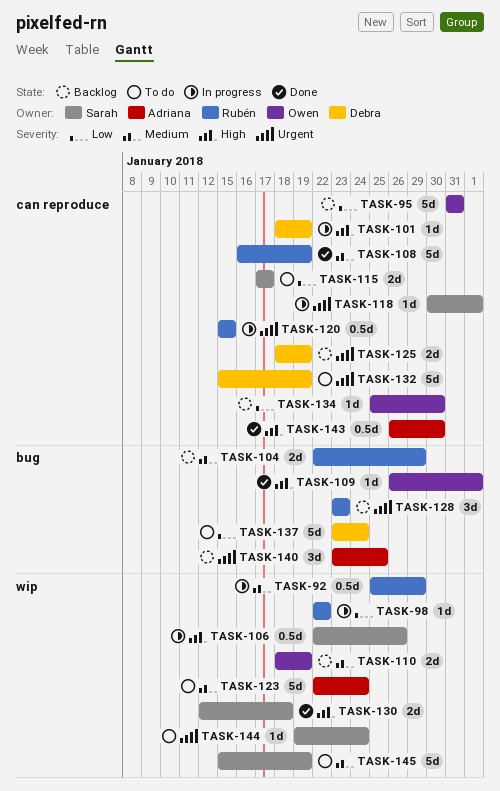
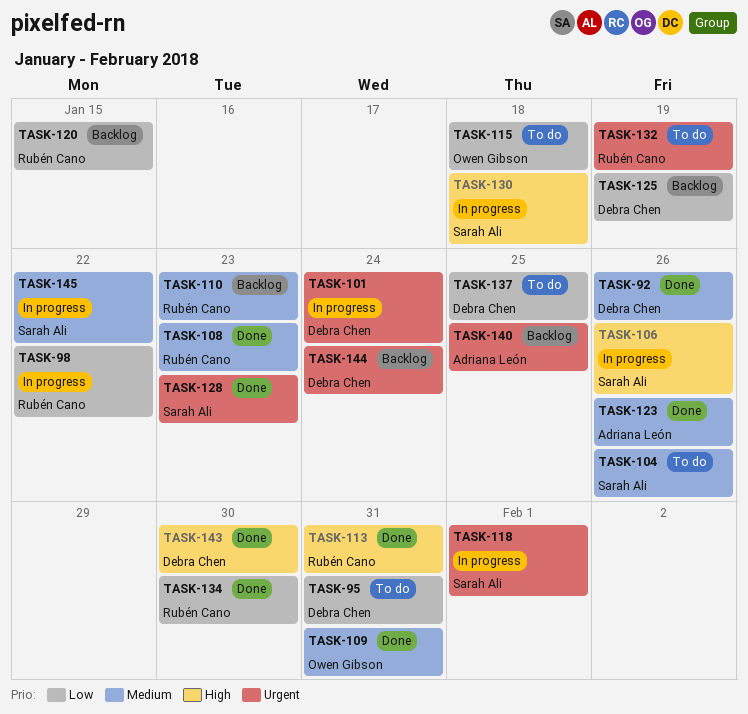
TASK-92, status: In progress -> Done
TASK-92, owner: Rubén Cano -> Debra Chen
TASK-92, due: Jan 29 -> Jan 26
TASK-95, status: Backlog -> To do
TASK-95, owner: Owen Gibson -> Debra Chen
TASK-101, priority: High -> Urgent
TASK-101, due: Jan 19 -> Jan 24
TASK-104, status: Backlog -> To do
TASK-104, owner: Rubén Cano -> Sarah Ali
TASK-104, due: Jan 29 -> Jan 26
TASK-108, due: Jan 19 -> Jan 23
TASK-109, priority: High -> Medium
TASK-109, due: Feb 1 -> Jan 31
TASK-110, owner: Owen Gibson -> Rubén Cano
TASK-110, due: Jan 19 -> Jan 23
TASK-113: none -> present
TASK-115, owner: Sarah Ali -> Owen Gibson
TASK-115, due: Jan 17 -> Jan 18
TASK-120, status: In progress -> Backlog
TASK-120, priority: Urgent -> Low
TASK-123, status: To do -> Done
TASK-123, due: Jan 24 -> Jan 26
TASK-125, priority: Urgent -> Low
TASK-128, status: Backlog -> Done
TASK-128, owner: Rubén Cano -> Sarah Ali
TASK-130, status: Done -> In progress
TASK-132, owner: Debra Chen -> Rubén Cano
TASK-134, status: Backlog -> Done
TASK-134, owner: Owen Gibson -> Rubén Cano
TASK-137, due: Jan 24 -> Jan 25
TASK-143, owner: Adriana León -> Debra Chen
TASK-144, status: To do -> Backlog
TASK-144, owner: Sarah Ali -> Debra Chen
TASK-145, status: To do -> In progress
TASK-145, due: Jan 19 -> Jan 22

